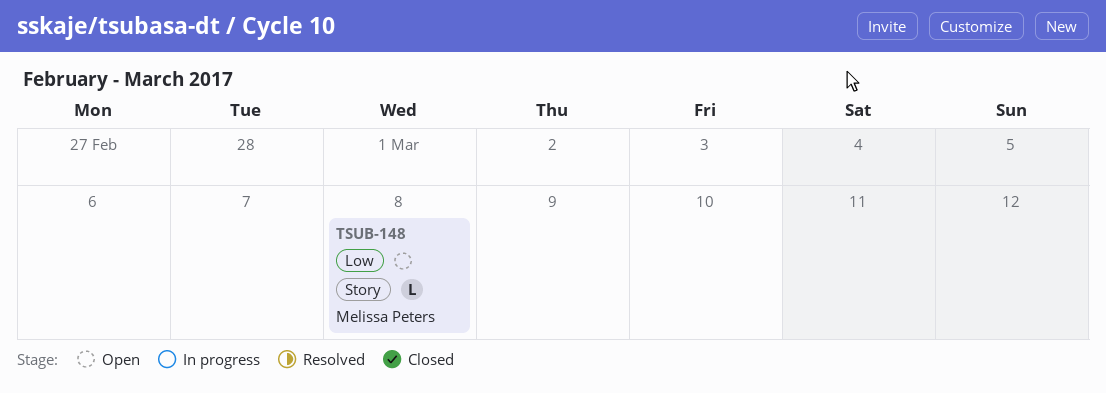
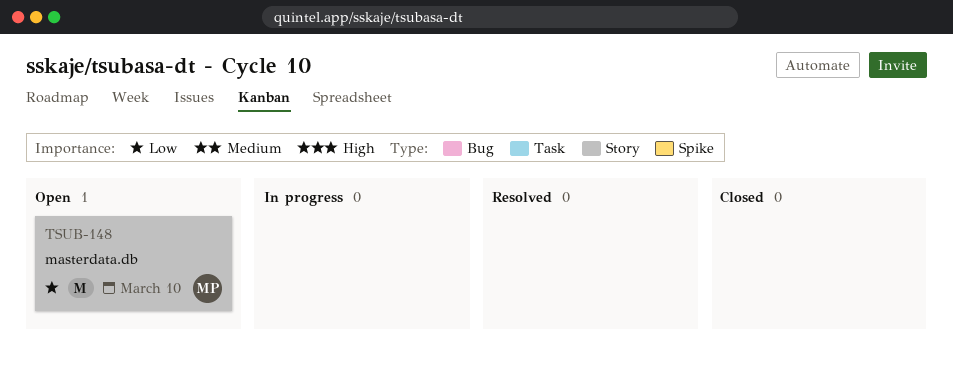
TSUB-148, estimate: L -> M
TSUB-148, due: Mar 8 -> Mar 10

